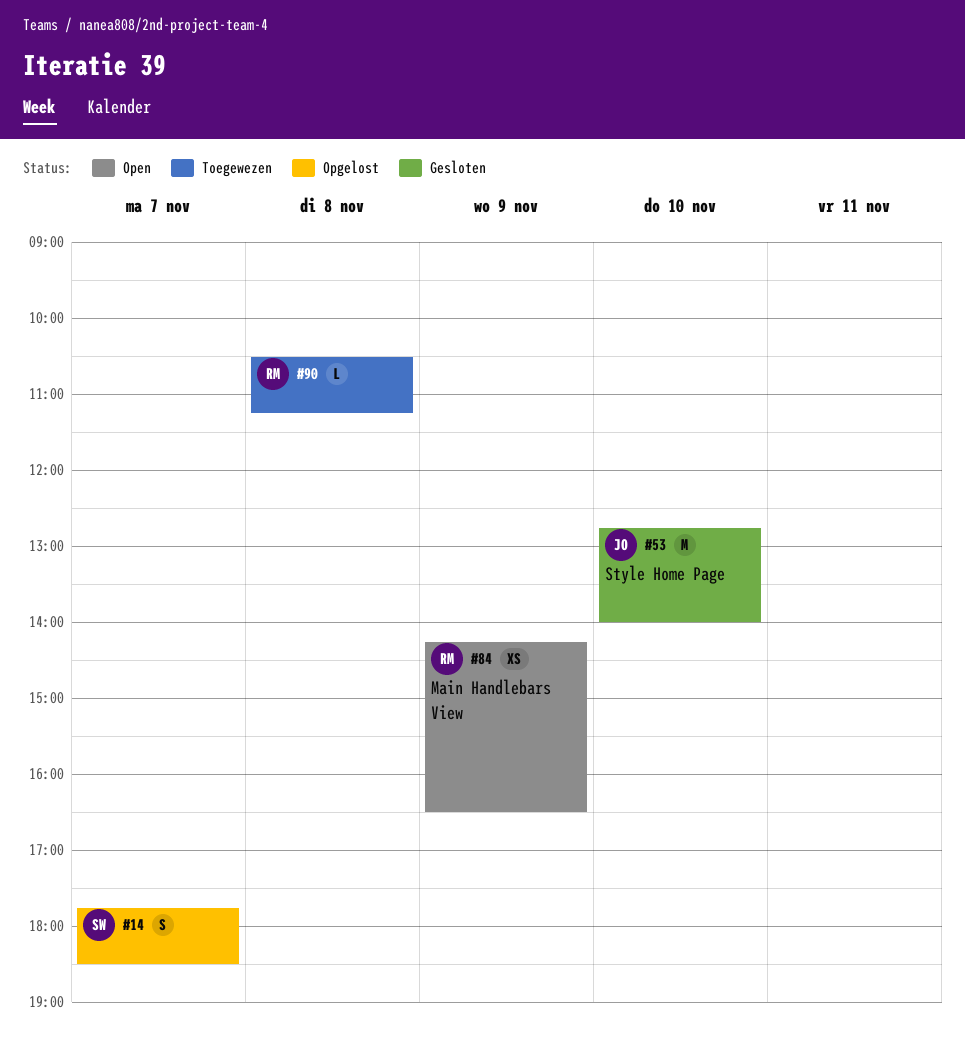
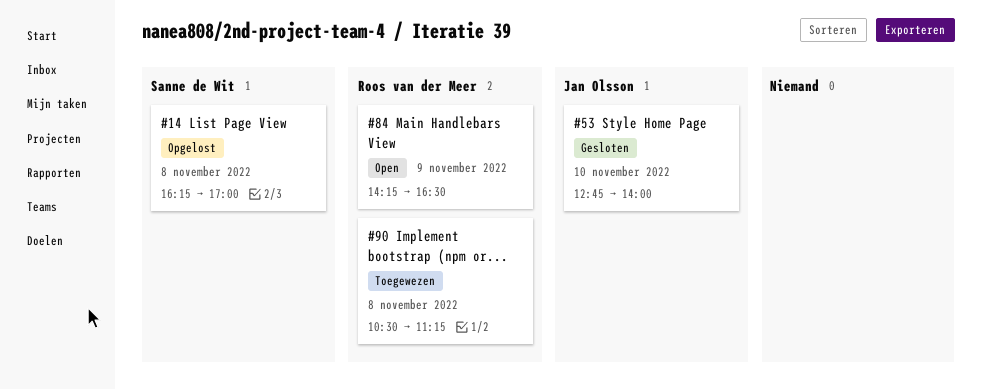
#14, day: Nov 7 -> Nov 8
#14, begins: 17:45 -> 16:15
#14, ends: 18:30 -> 17:00

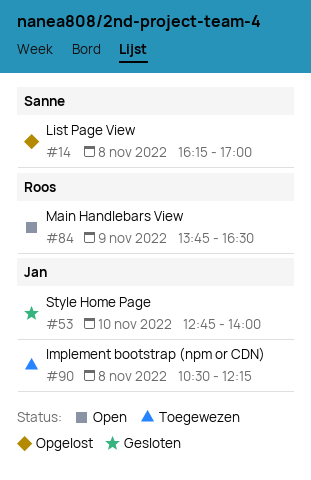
#84, begins: 14:15 -> 13:45
#90, owner: Roos van der Meer -> Jan Olsson
#90, ends: 11:15 -> 12:15

